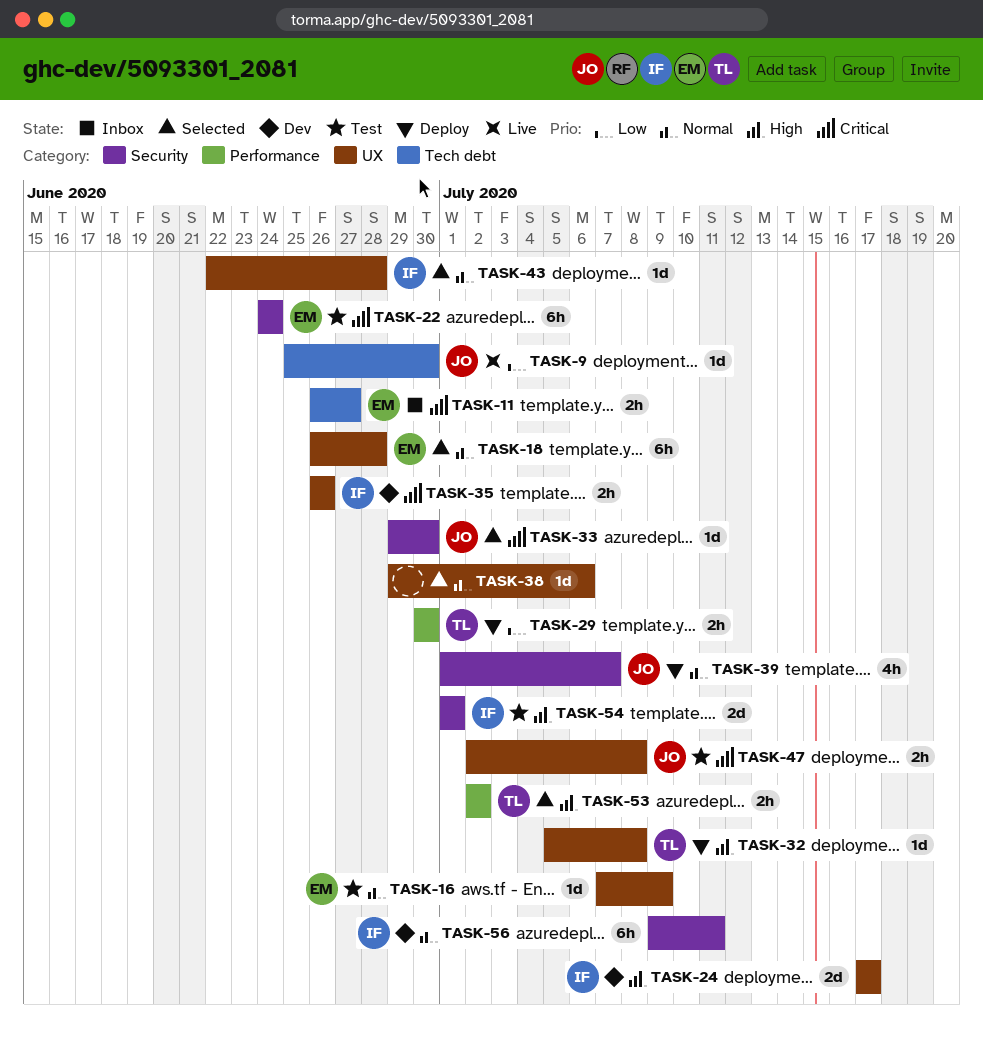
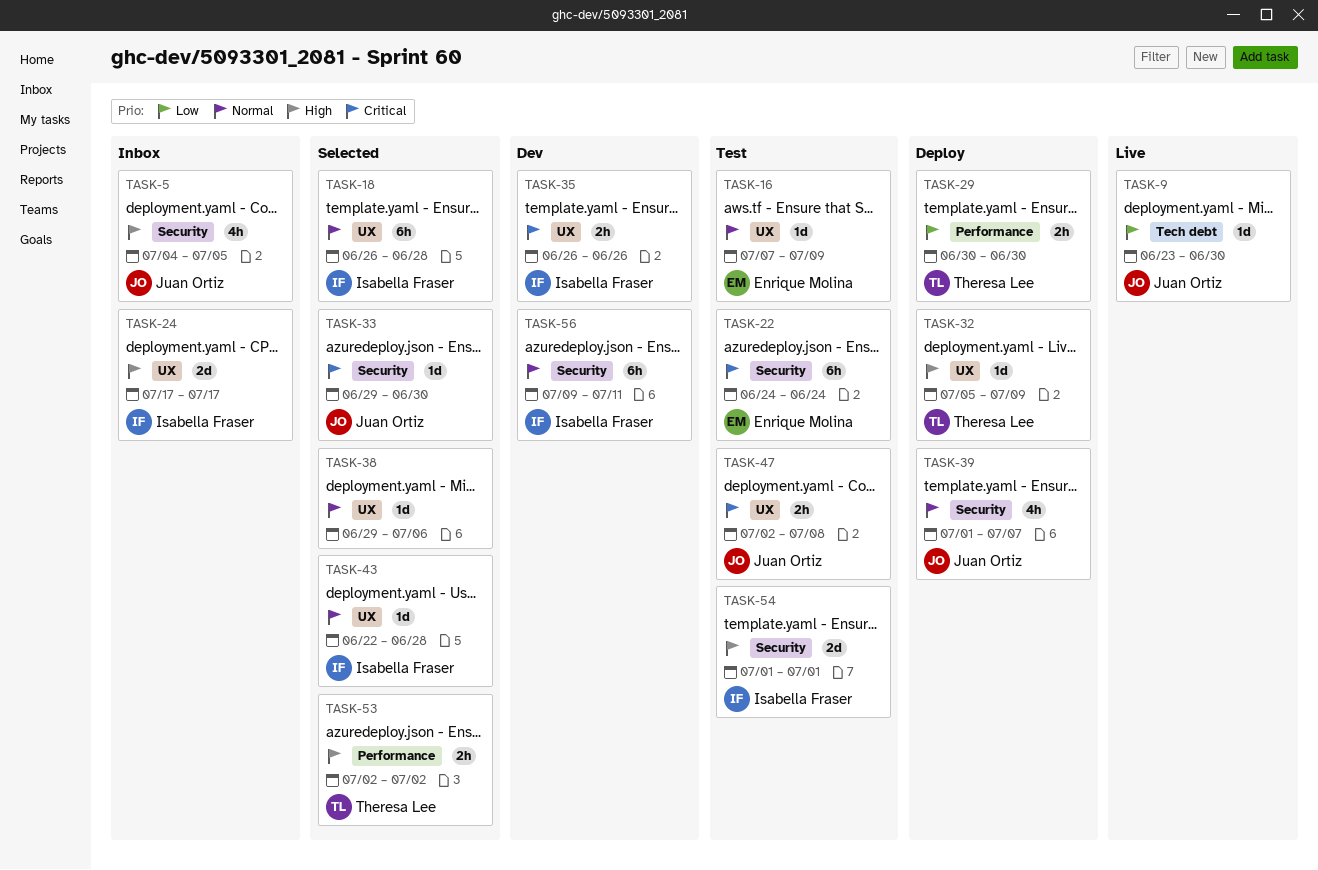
TASK-5: none -> present
TASK-9, start: Jun 25 -> Jun 23
TASK-11: present -> none
TASK-18, owner: Enrique Molina -> Isabella Fraser
TASK-24, status: Dev -> Inbox
TASK-32, due: Jul 8 -> Jul 9

